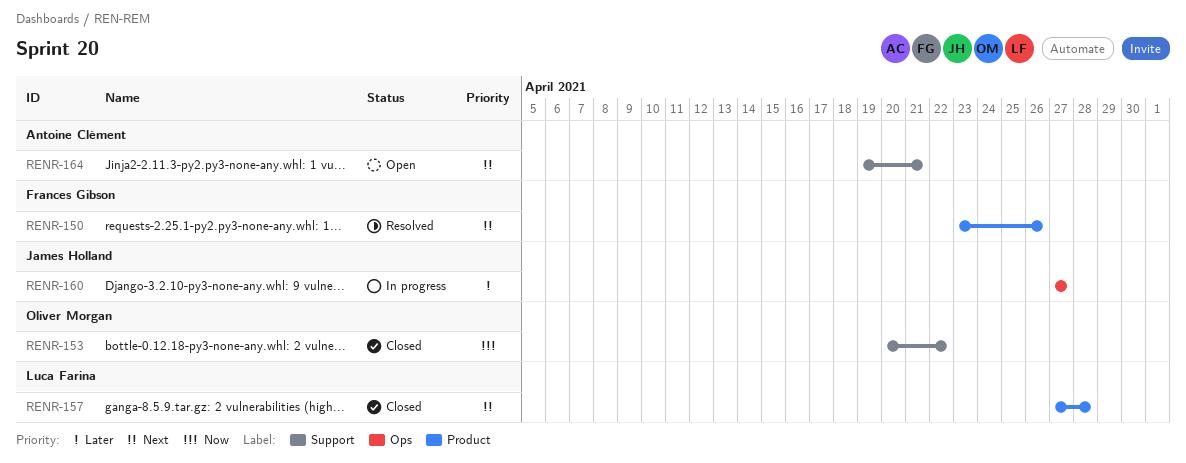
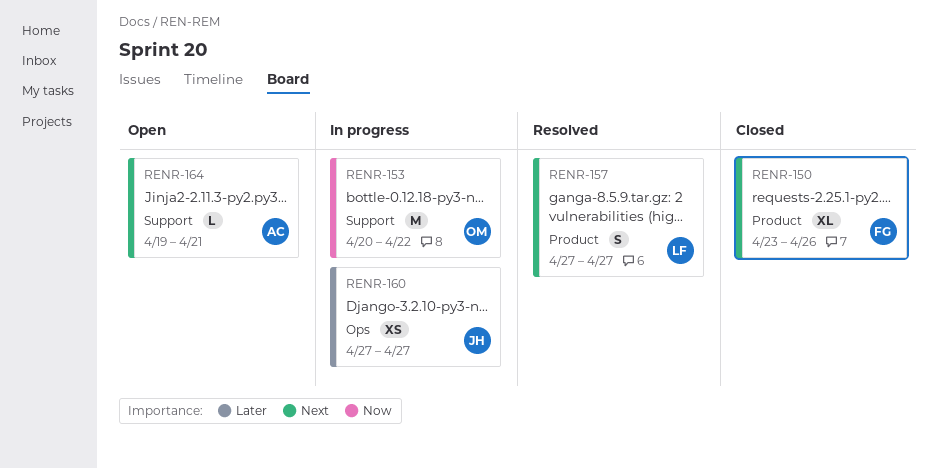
RENR-150, status: Resolved -> Closed
RENR-153, status: Closed -> In progress
RENR-157, status: Closed -> Resolved
RENR-157, due: Apr 28 -> Apr 27

